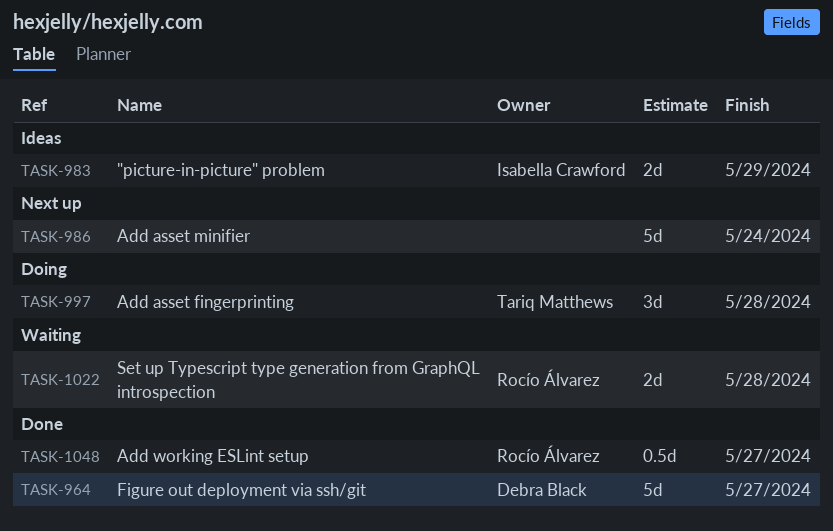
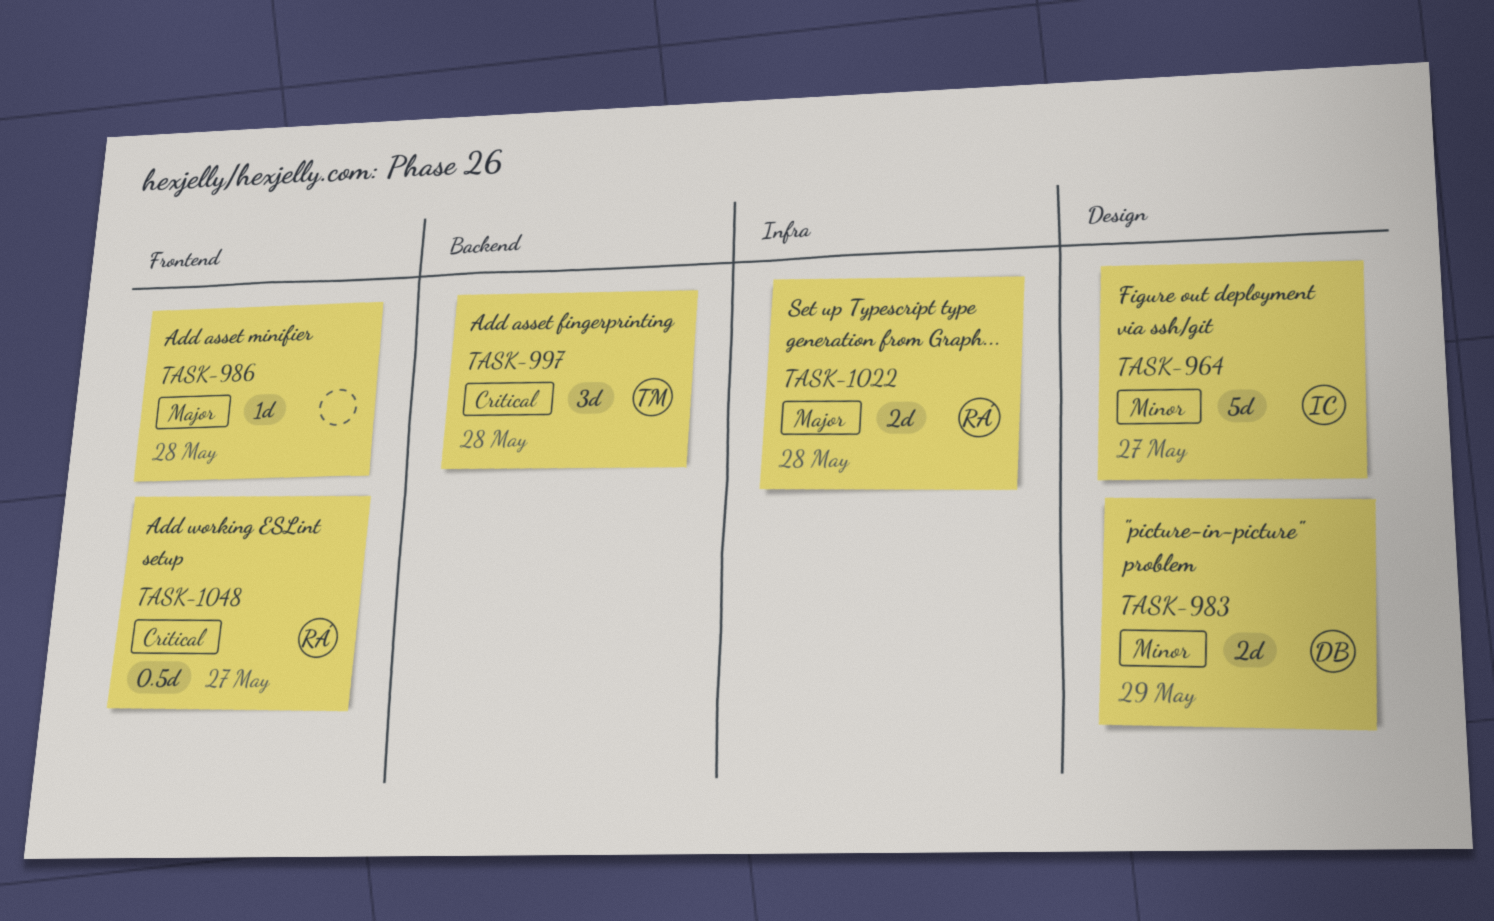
TASK-964, owner: Debra Black -> Isabella Crawford
TASK-983, owner: Isabella Crawford -> Debra Black
TASK-986, estimate: 5d -> 1d
TASK-986, due: May 24 -> May 28

